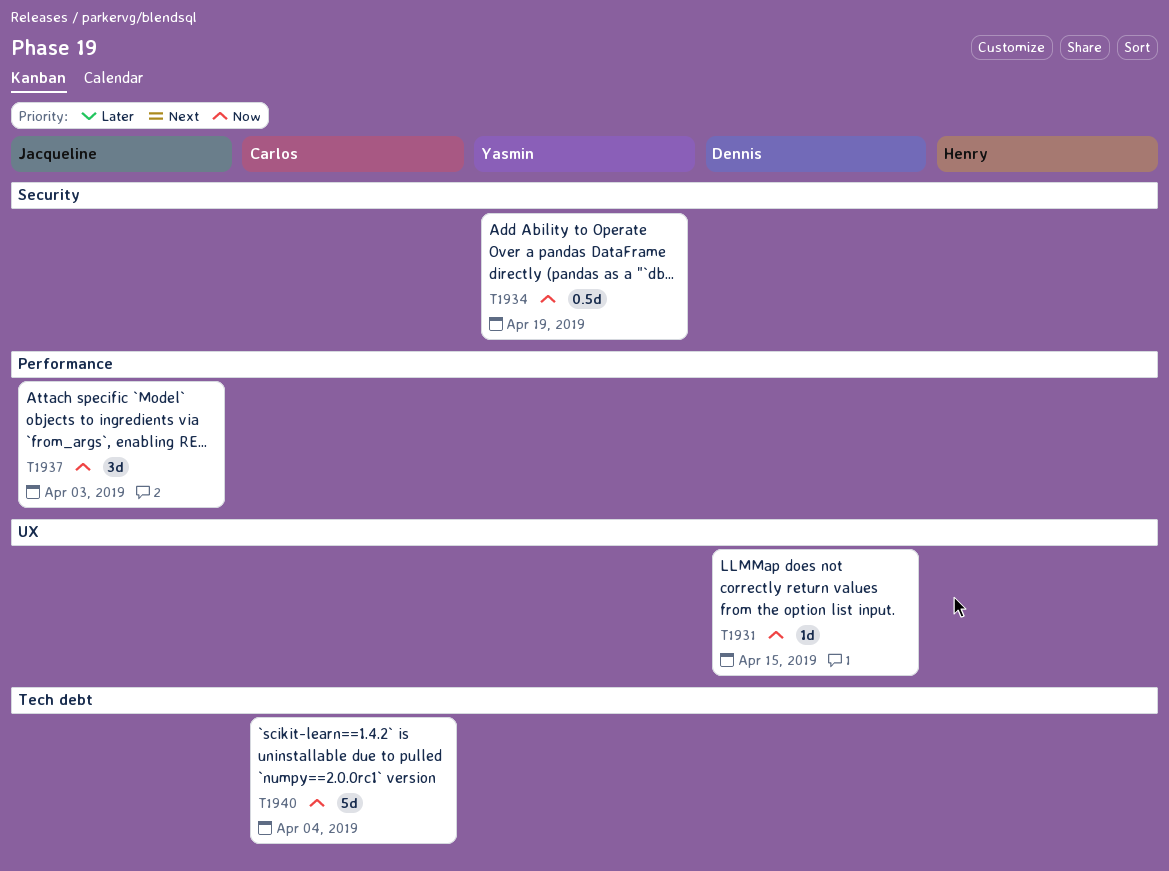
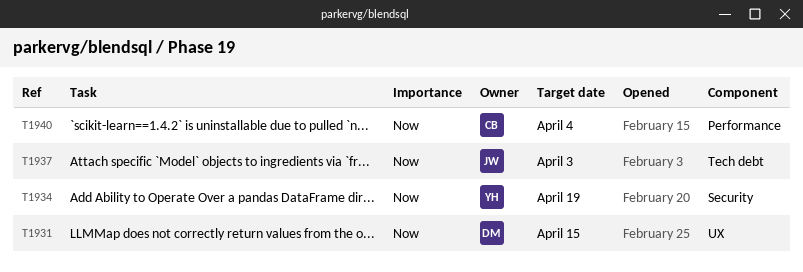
T1937, label: Performance -> Tech debt
T1940, label: Tech debt -> Performance

